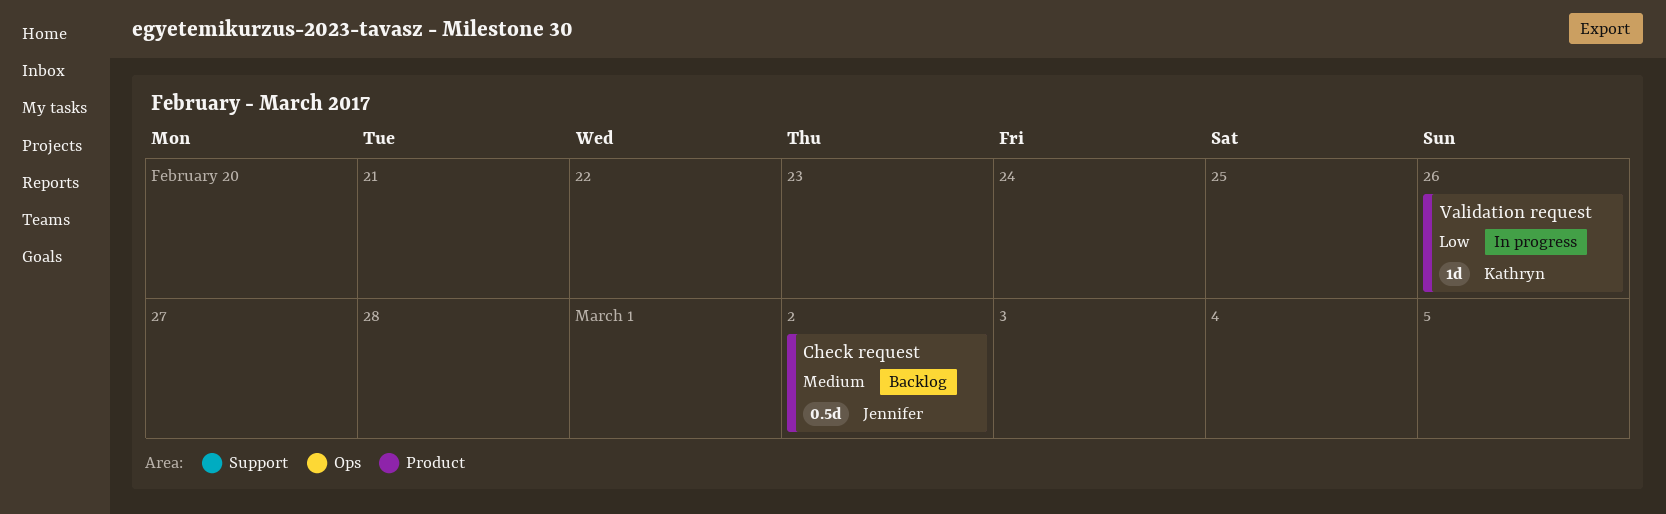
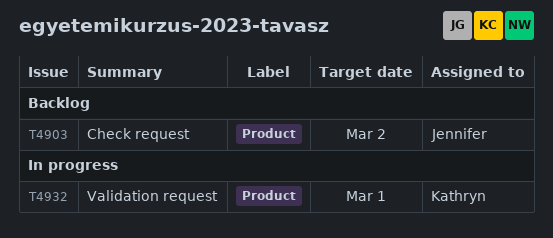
Validation request, due: Feb 26 -> Mar 1

